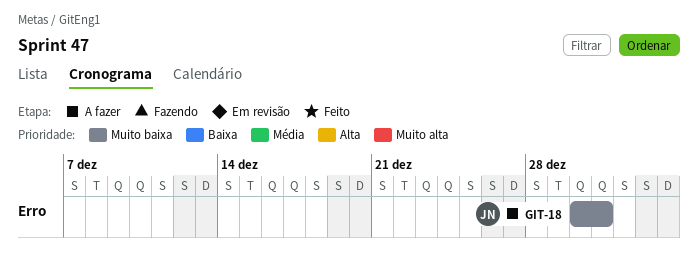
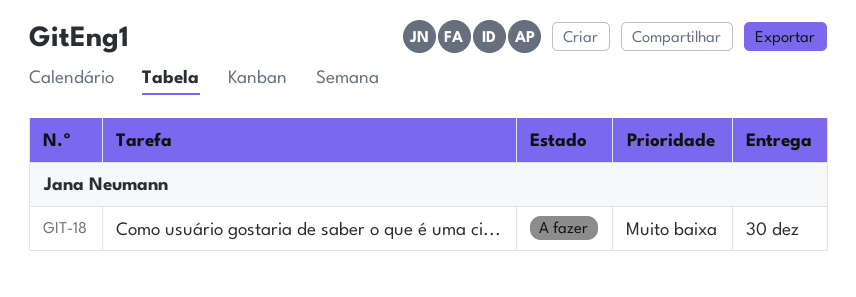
GIT-18, due: Dec 31 -> Dec 30

